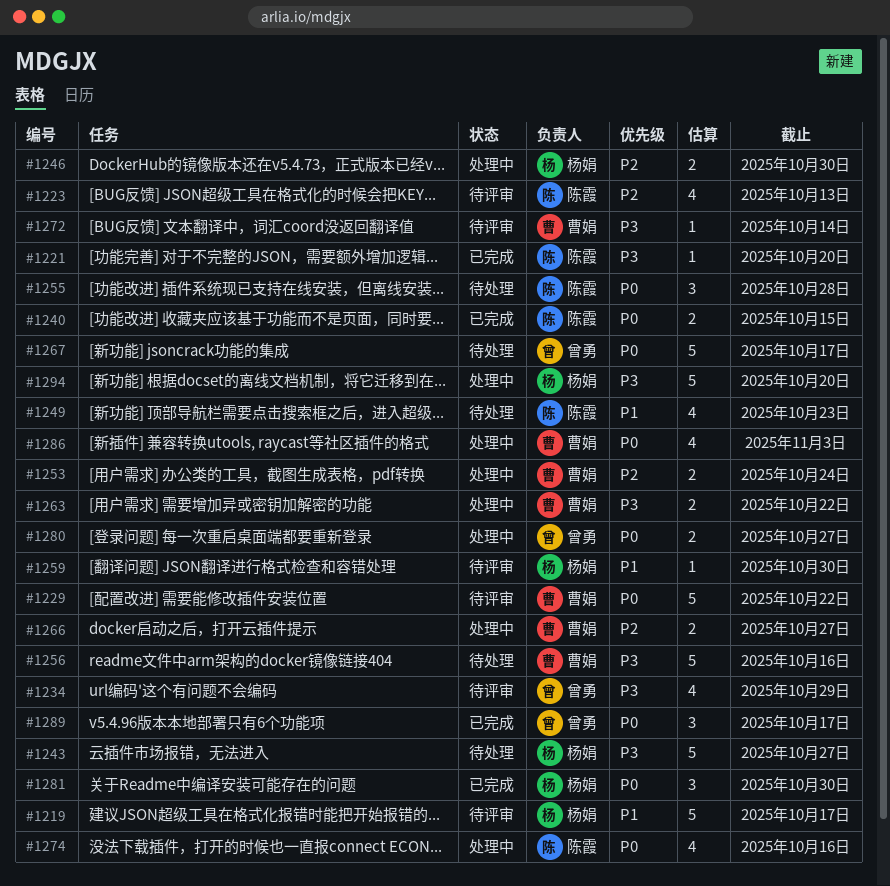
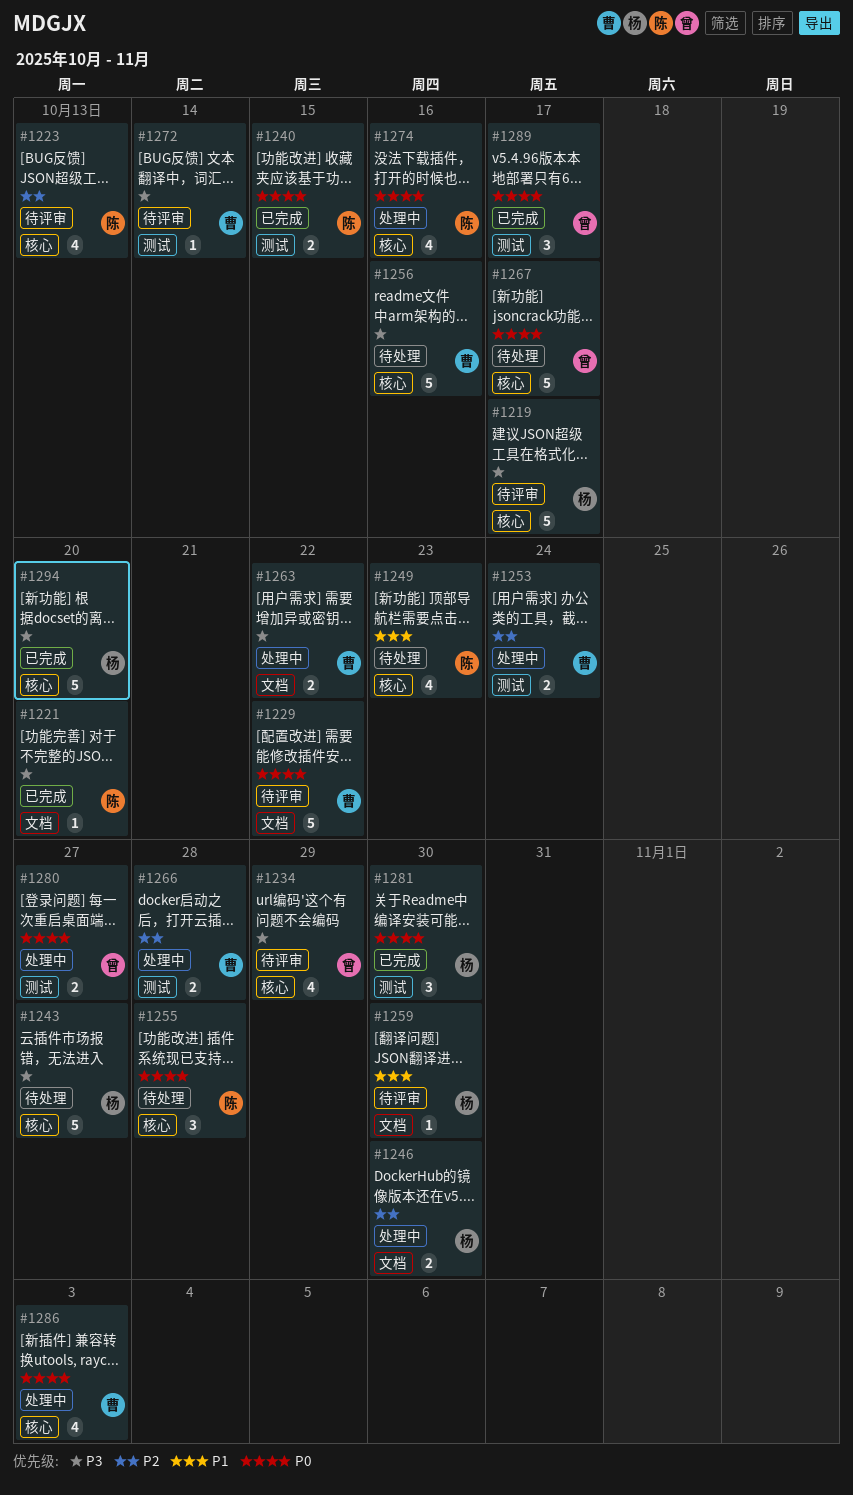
#1219, priority: P1 -> P3
#1266, due: Oct 27 -> Oct 28
#1294, status: 处理中 -> 已完成

